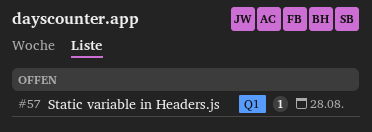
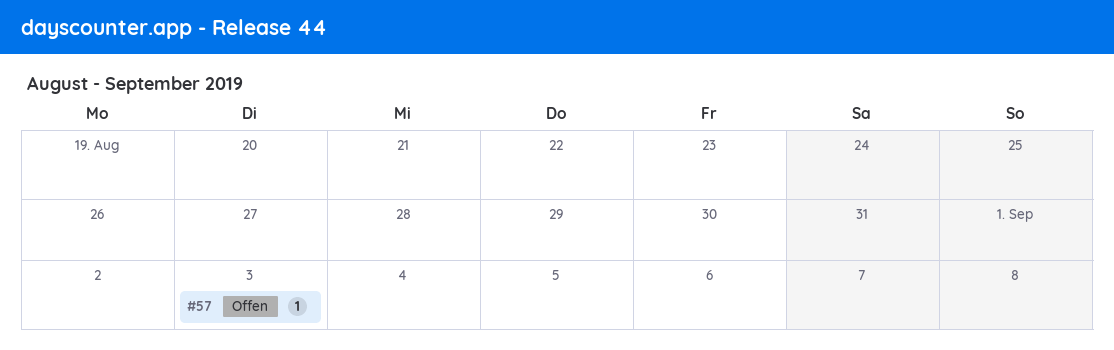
#57, due: Aug 28 -> Sep 3

